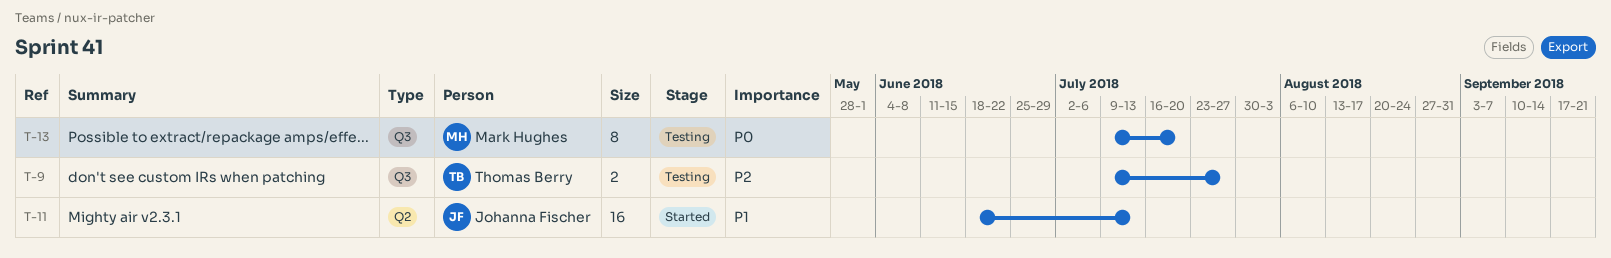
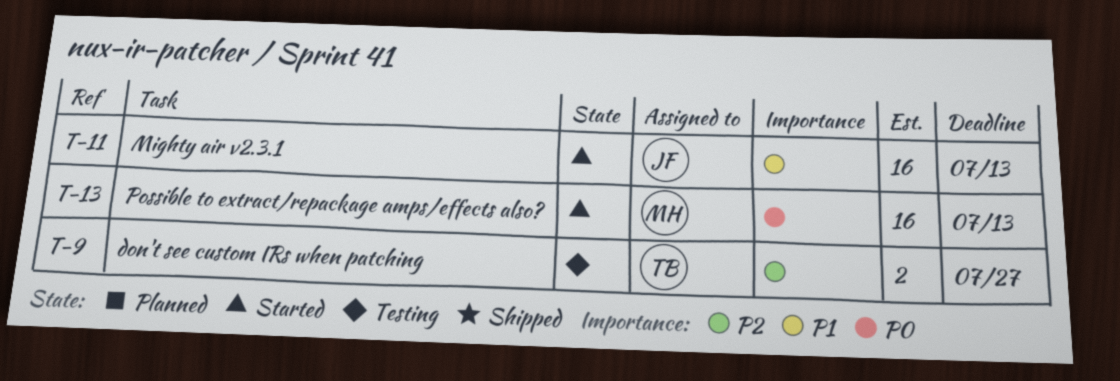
T-13, status: Testing -> Started
T-13, estimate: 8 -> 16
T-13, due: Jul 20 -> Jul 13

